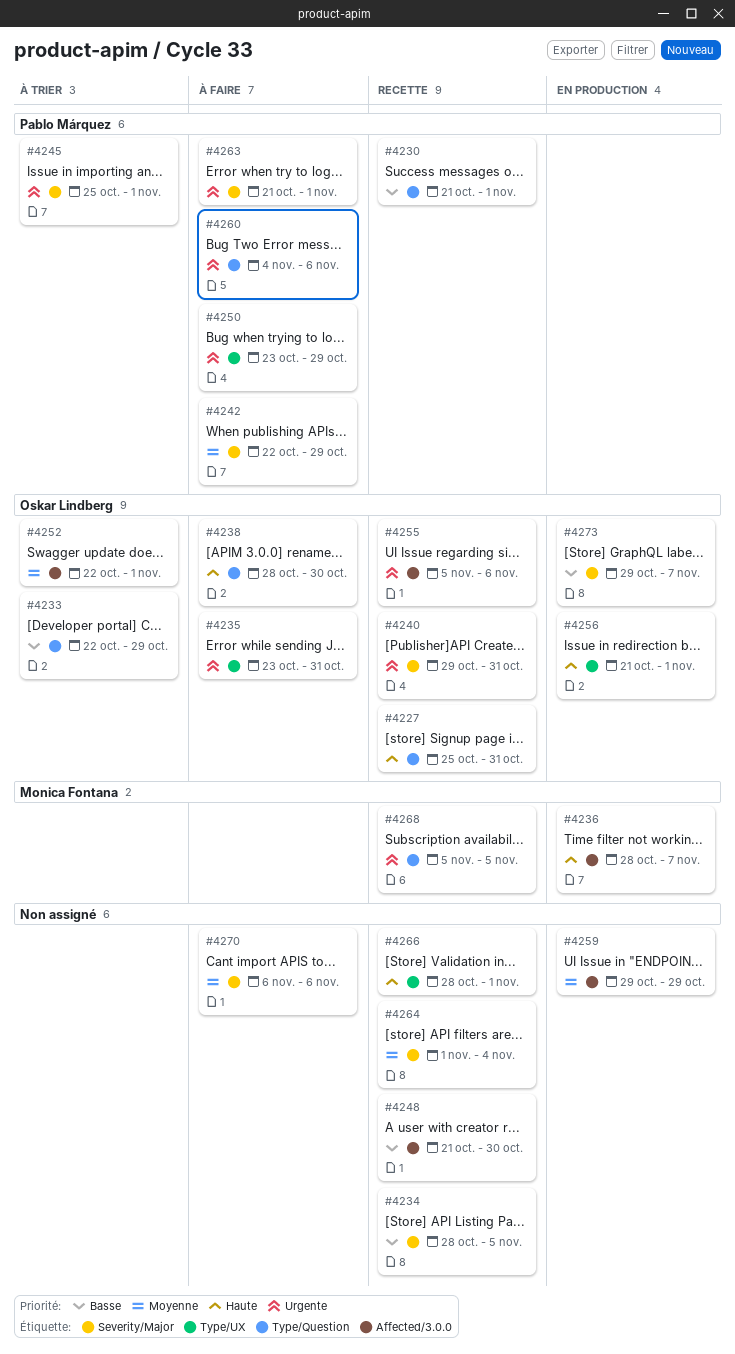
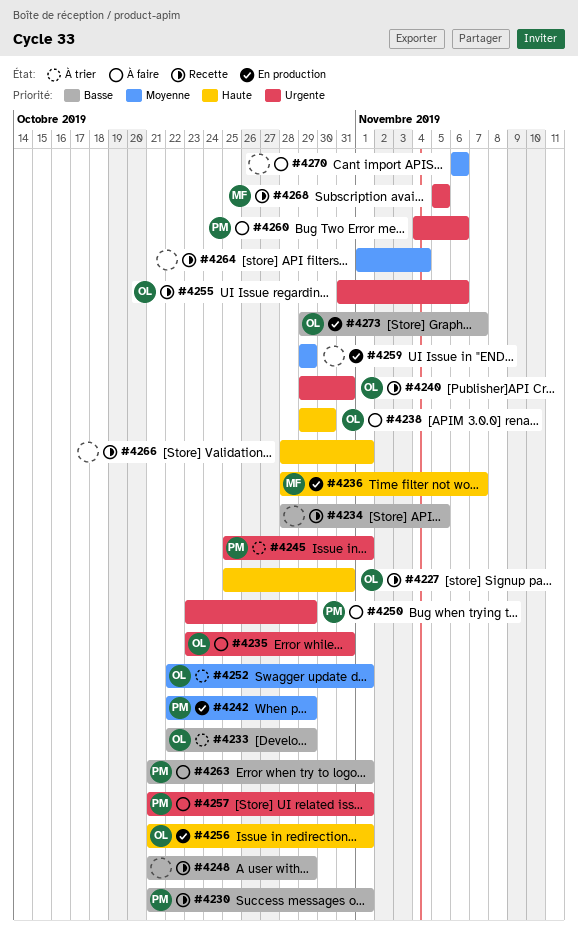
#4238, start: Oct 28 -> Oct 29
#4242, status: À faire -> En production
#4248, due: Oct 30 -> Oct 29
#4255, start: Nov 5 -> Oct 31
#4257: none -> present
#4263, priority: Urgente -> Basse

